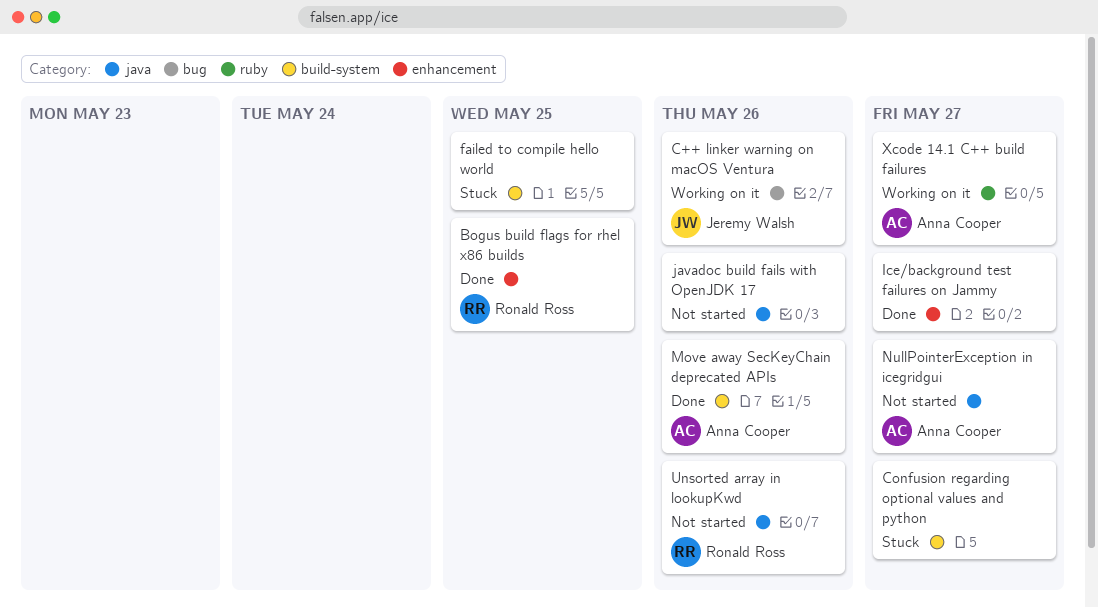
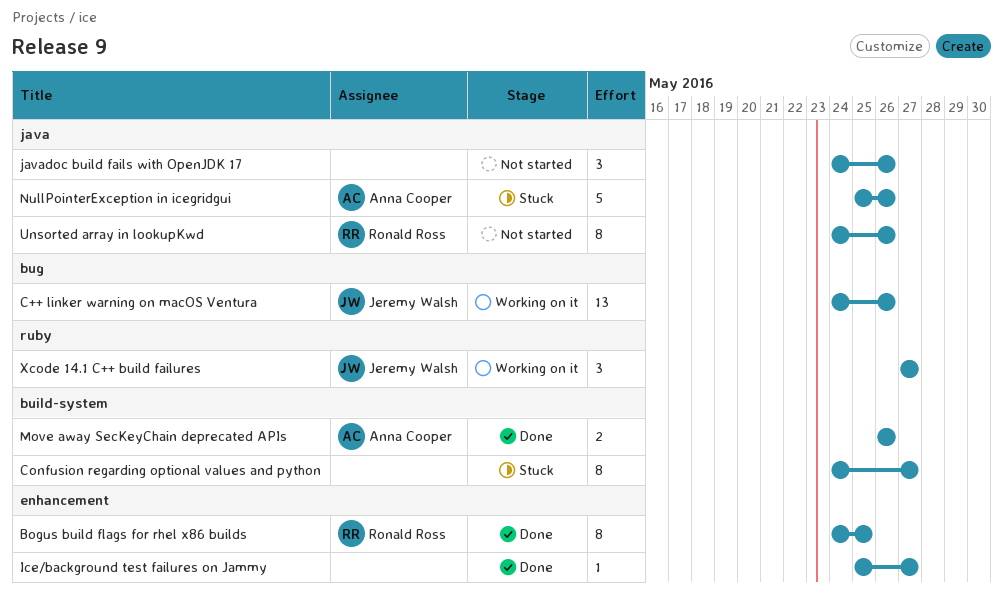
failed to compile hello world: present -> none
NullPointerException in icegridgui, status: Not started -> Stuck
NullPointerException in icegridgui, due: May 27 -> May 26
Xcode 14.1 C++ build failures, owner: Anna Cooper -> Jeremy Walsh

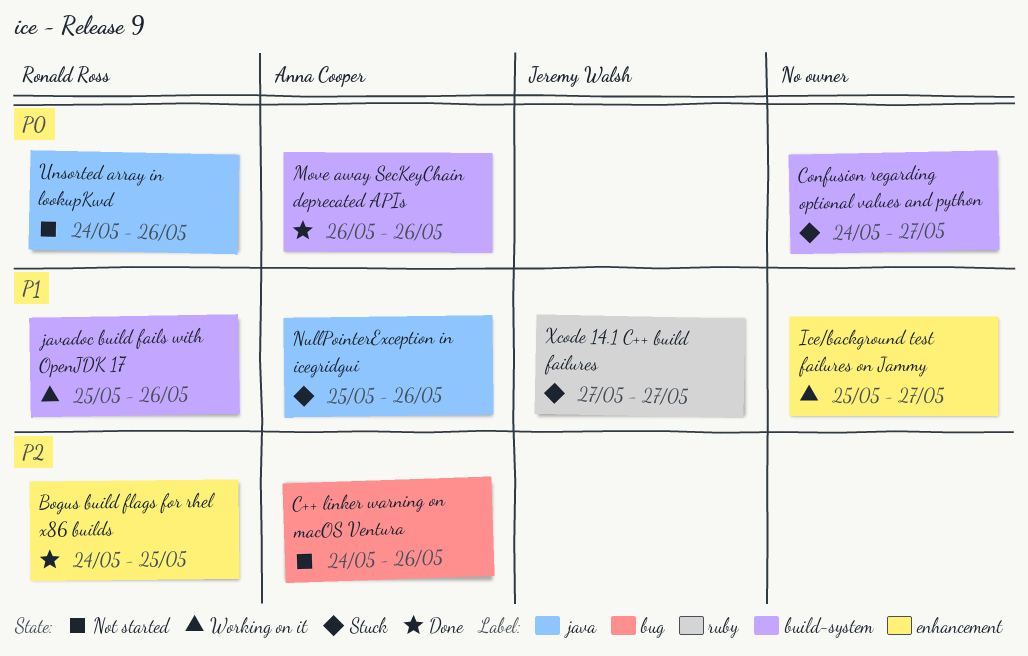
C++ linker warning on macOS Ventura, status: Working on it -> Not started
C++ linker warning on macOS Ventura, owner: Jeremy Walsh -> Anna Cooper
Ice/background test failures on Jammy, status: Done -> Working on it
javadoc build fails with OpenJDK 17, status: Not started -> Working on it
javadoc build fails with OpenJDK 17, owner: none -> Ronald Ross
javadoc build fails with OpenJDK 17, label: java -> build-system
javadoc build fails with OpenJDK 17, start: May 24 -> May 25
Xcode 14.1 C++ build failures, status: Working on it -> Stuck

